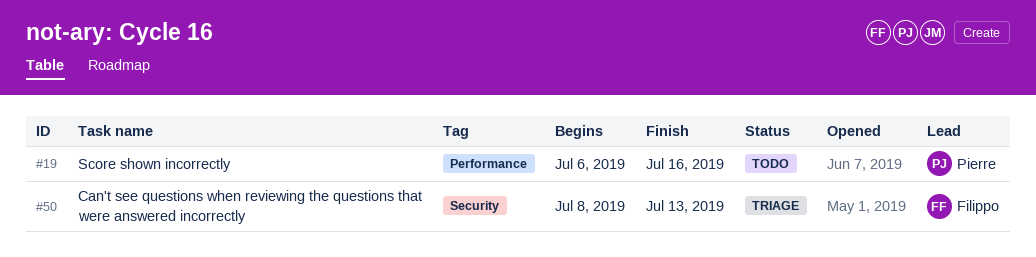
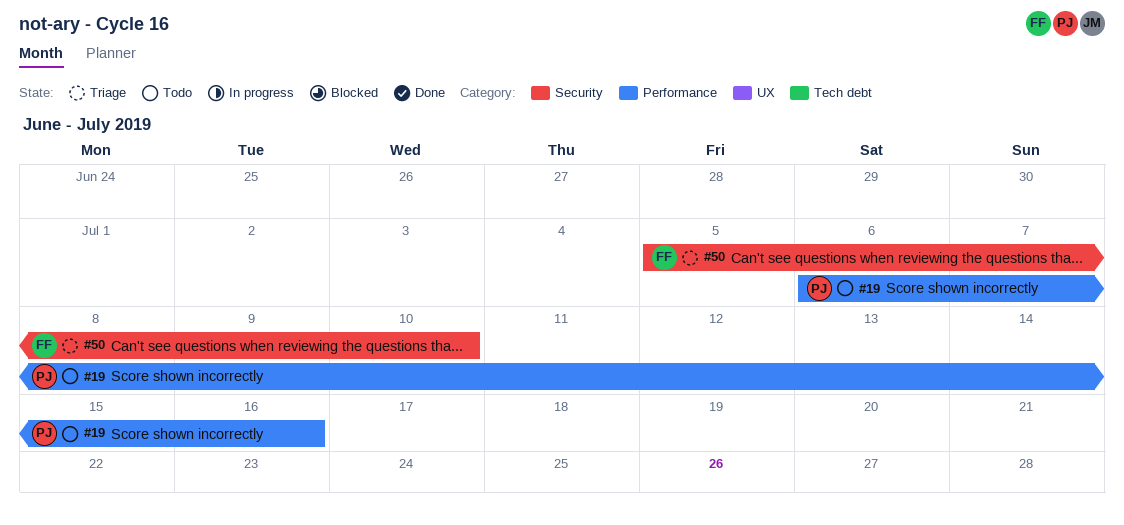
#50, start: Jul 8 -> Jul 5
#50, due: Jul 13 -> Jul 10

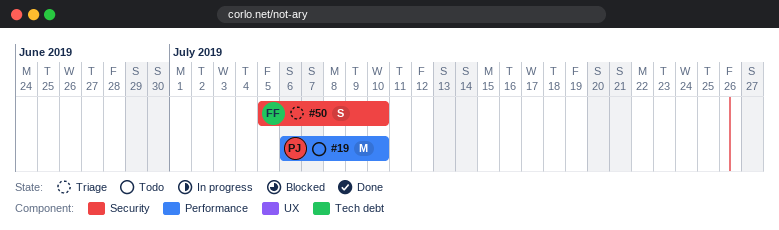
#19, due: Jul 16 -> Jul 10

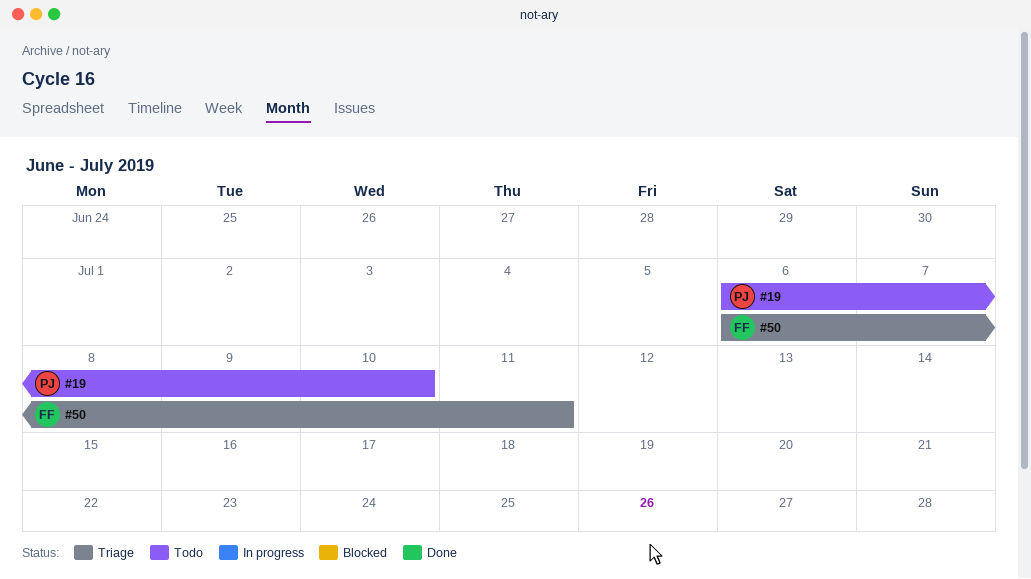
#50, start: Jul 5 -> Jul 6
#50, due: Jul 10 -> Jul 11

